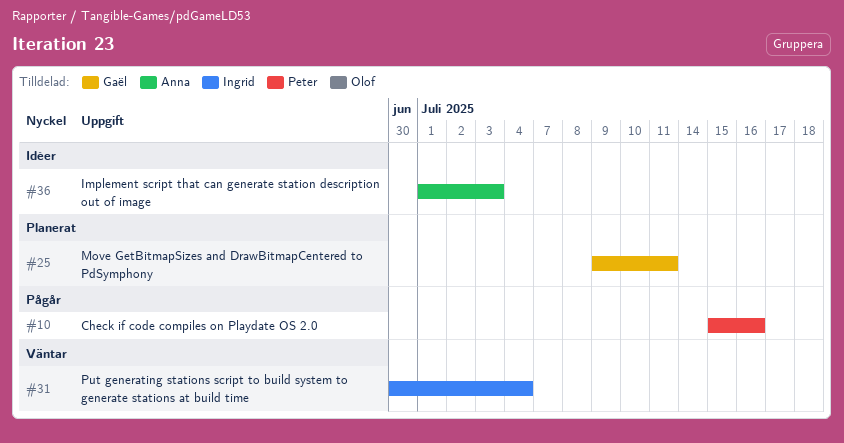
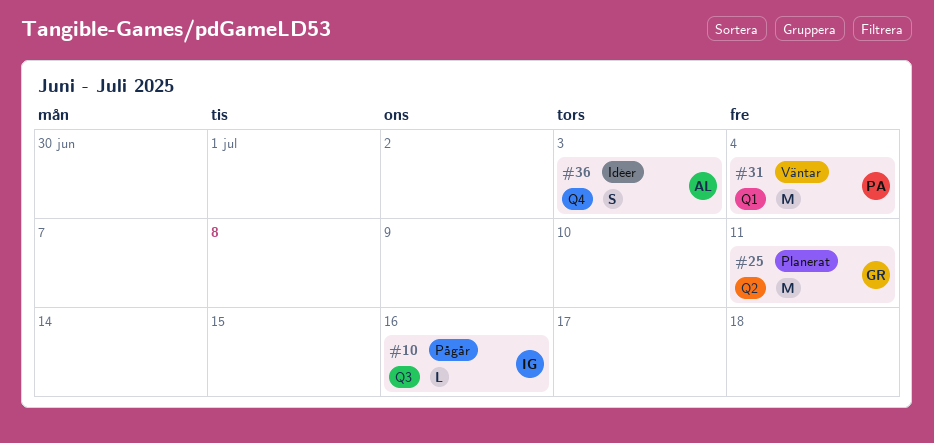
#10, owner: Peter -> Ingrid
#31, owner: Ingrid -> Peter

